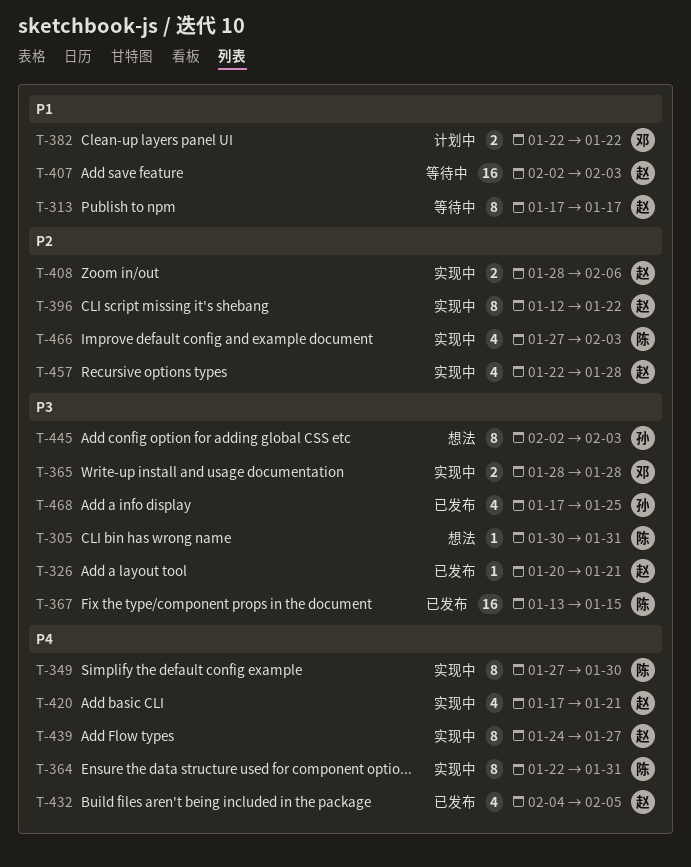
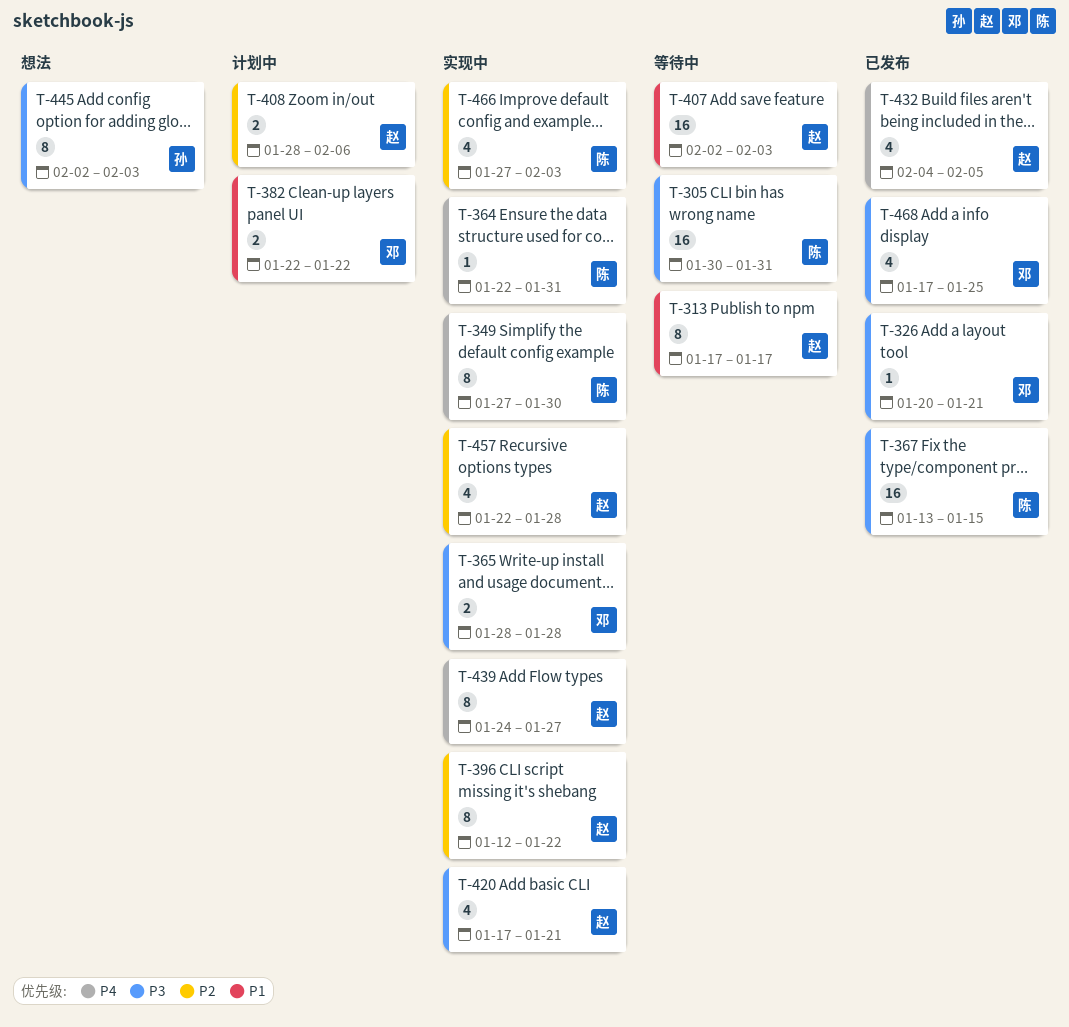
T-305, status: 想法 -> 等待中
T-305, estimate: 1 -> 16
T-326, owner: 赵 -> 邓
T-364, estimate: 8 -> 1
T-408, status: 实现中 -> 计划中
T-420, priority: P4 -> P3
T-468, owner: 孙 -> 邓

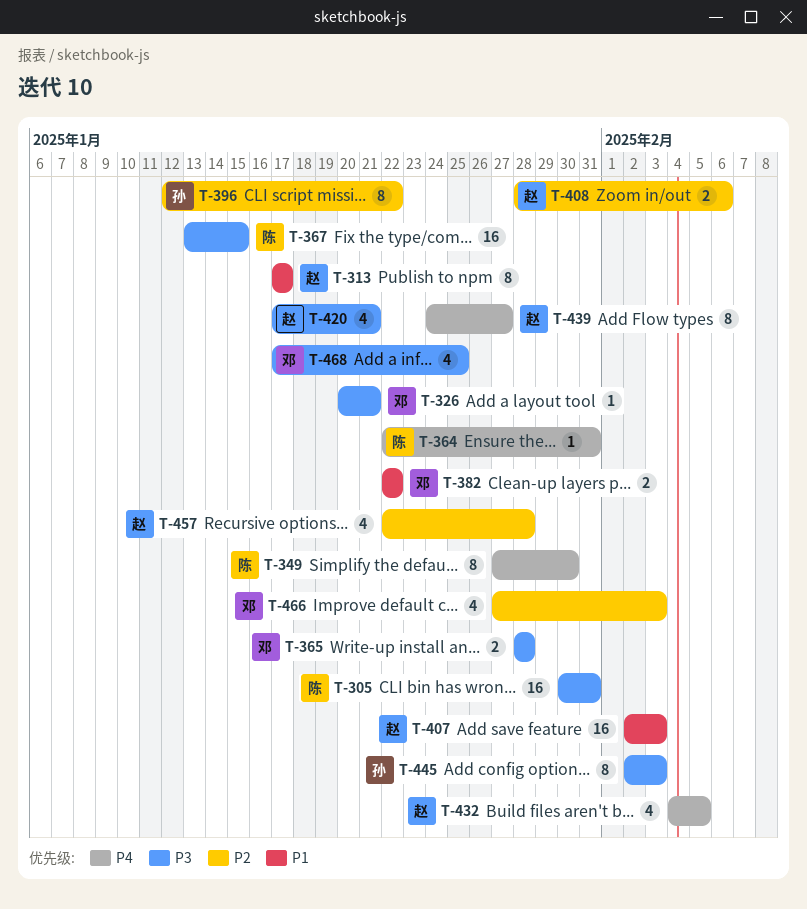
T-396, owner: 赵 -> 孙
T-466, owner: 陈 -> 邓

